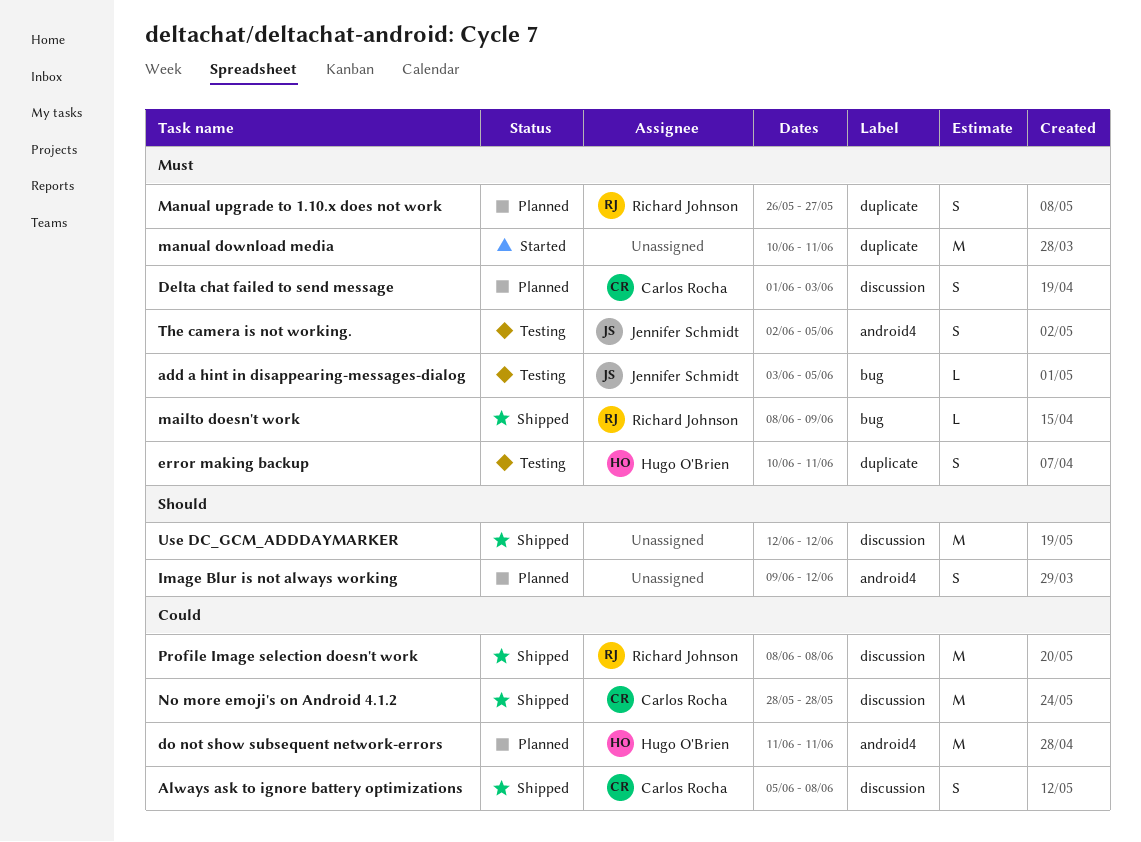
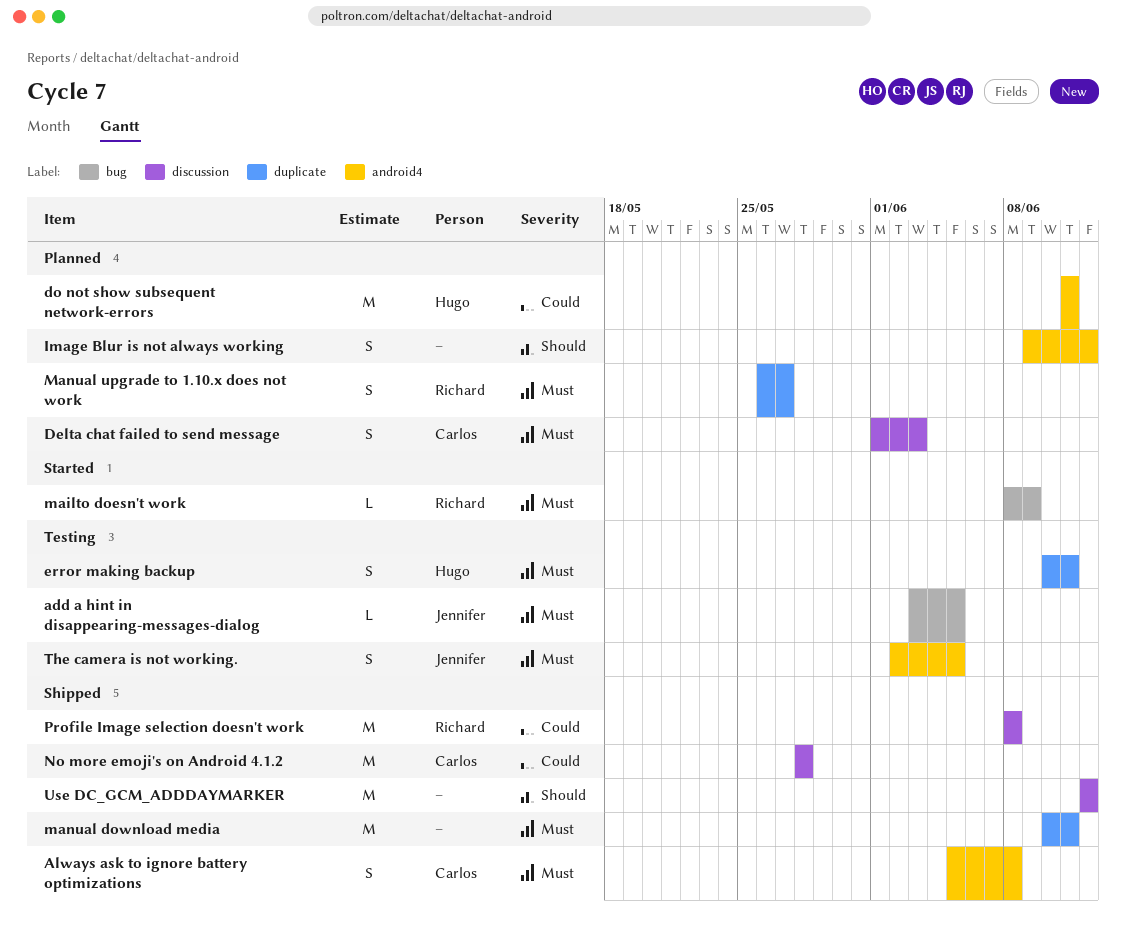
Always ask to ignore battery optimizations, priority: Could -> Must
Always ask to ignore battery optimizations, label: discussion -> android4
mailto doesn't work, status: Shipped -> Started
manual download media, status: Started -> Shipped

